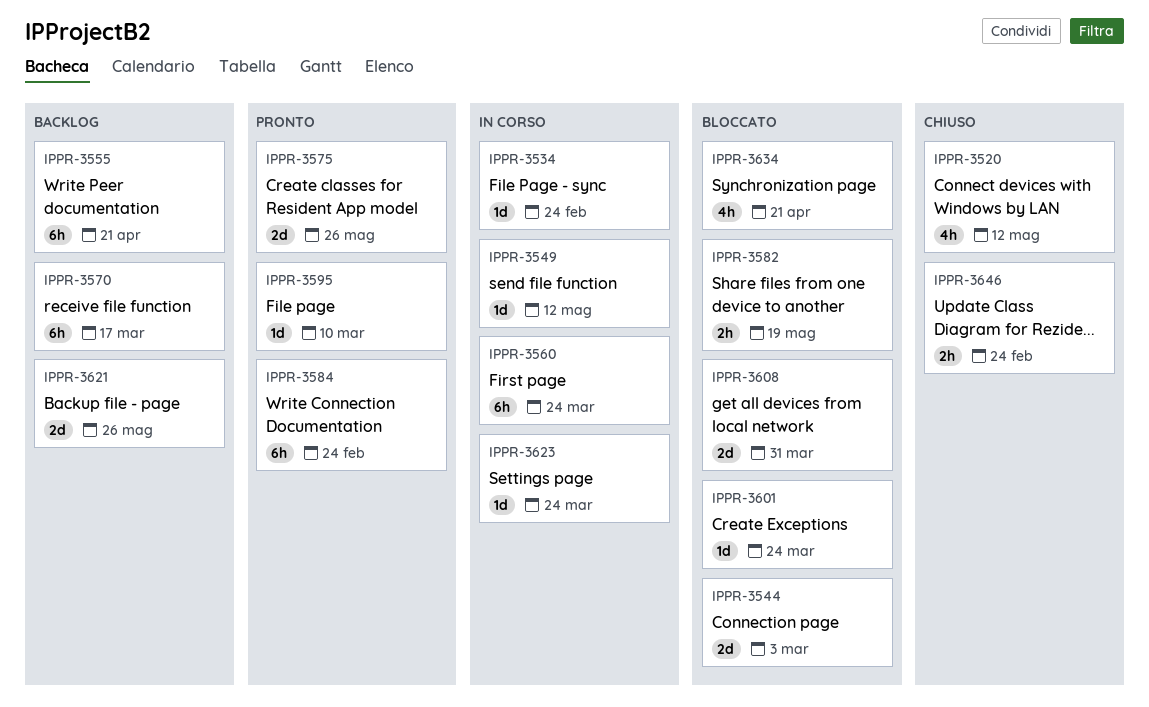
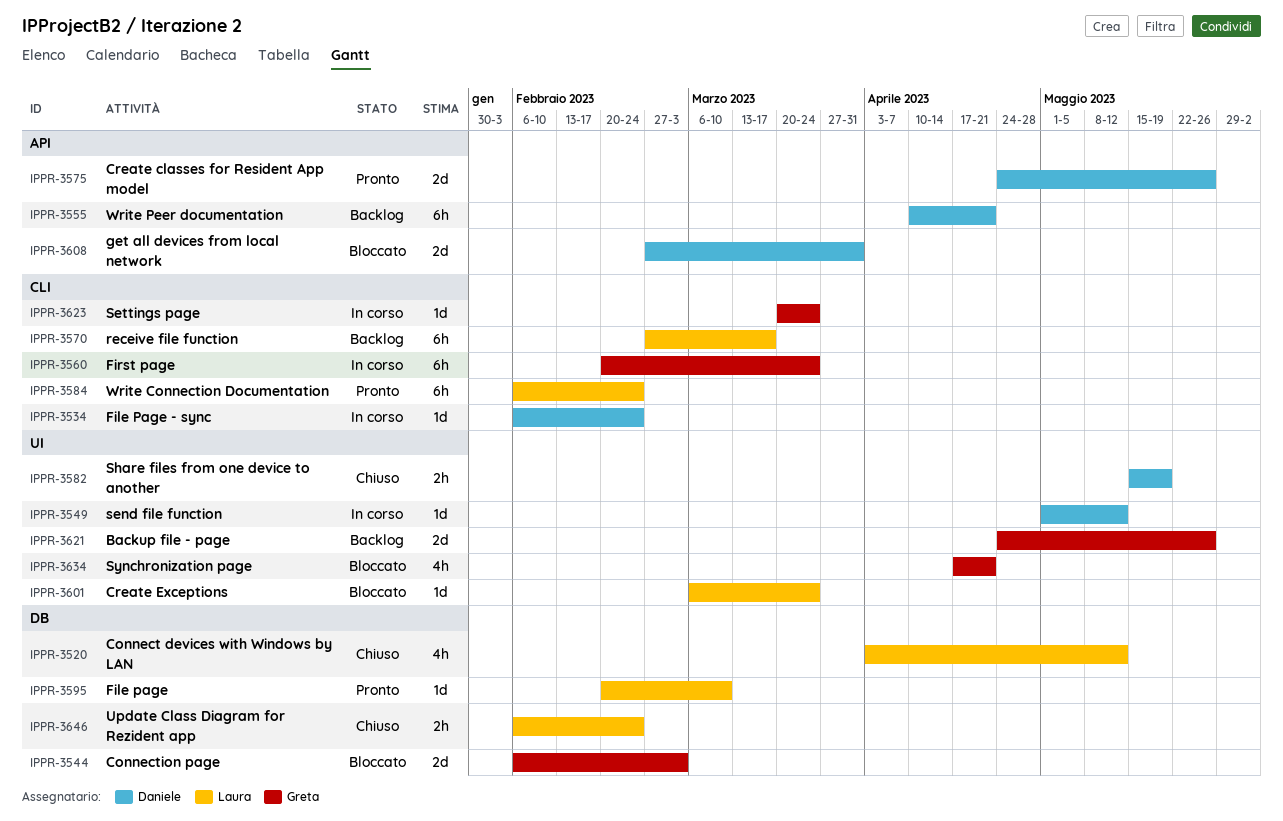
IPPR-3582, status: Bloccato -> Chiuso

